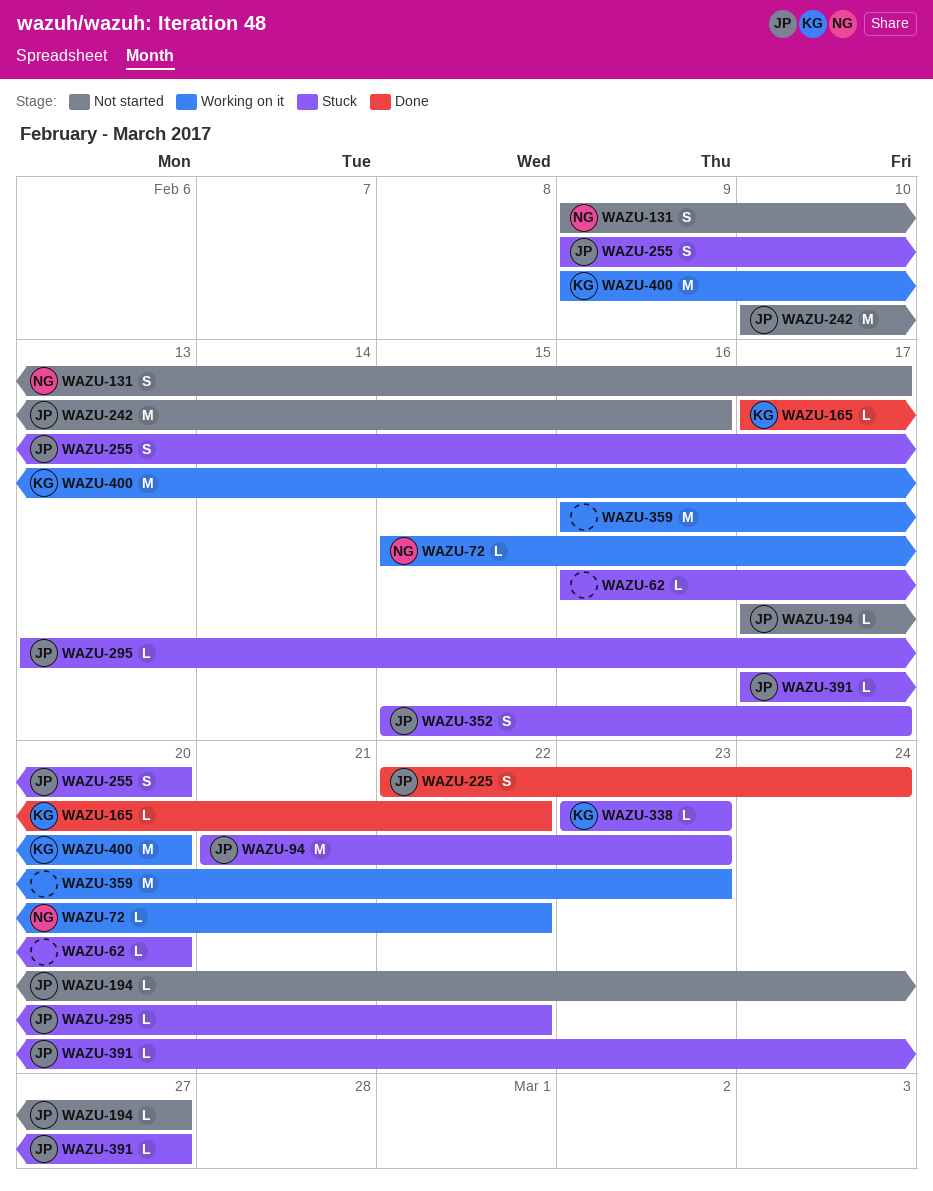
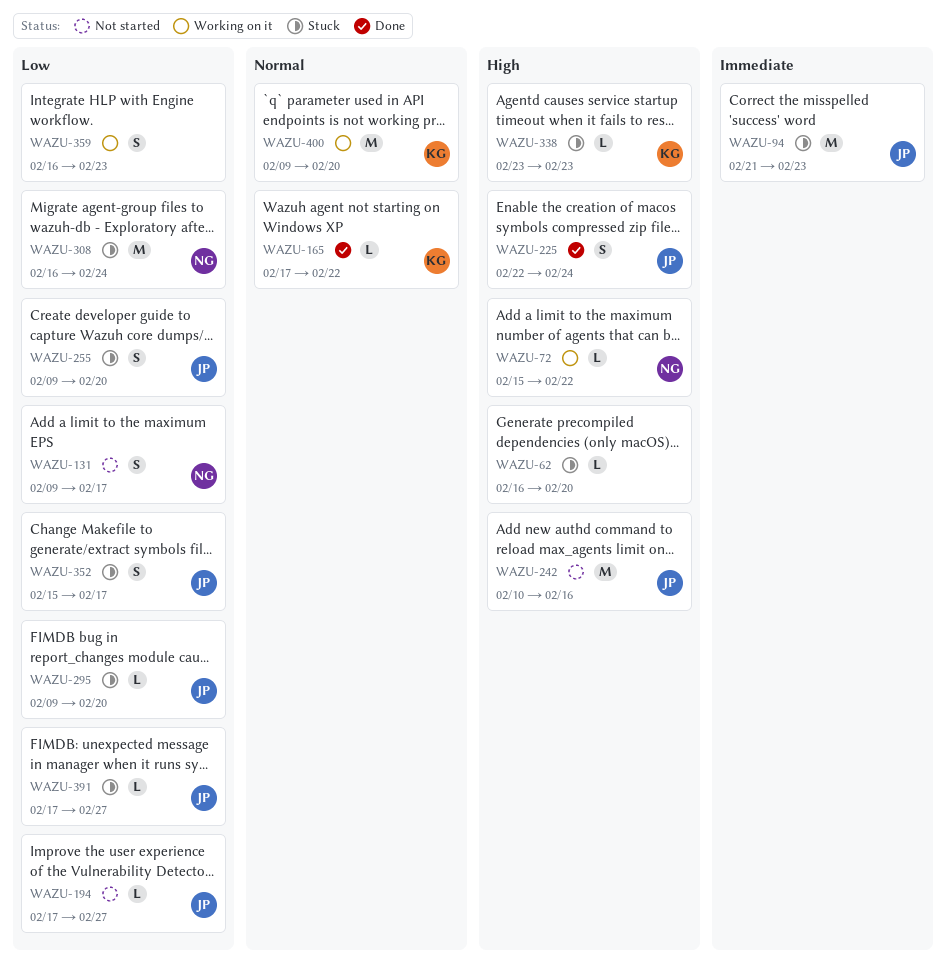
WAZU-295, start: Feb 13 -> Feb 9
WAZU-295, due: Feb 22 -> Feb 20
WAZU-308: none -> present
WAZU-359, estimate: M -> S

